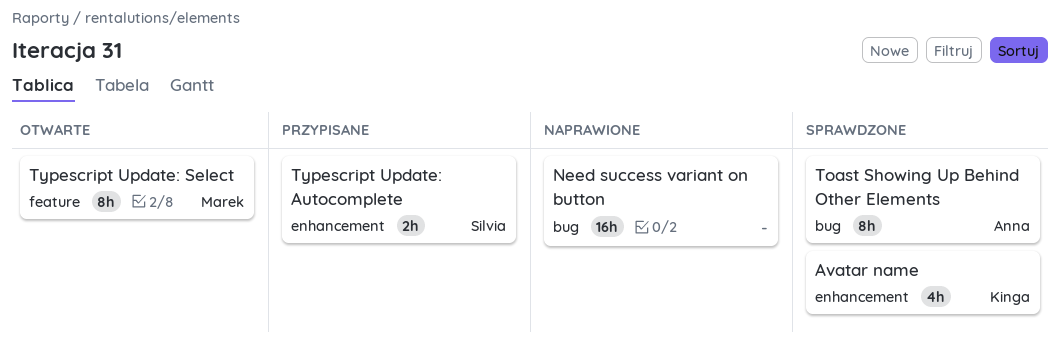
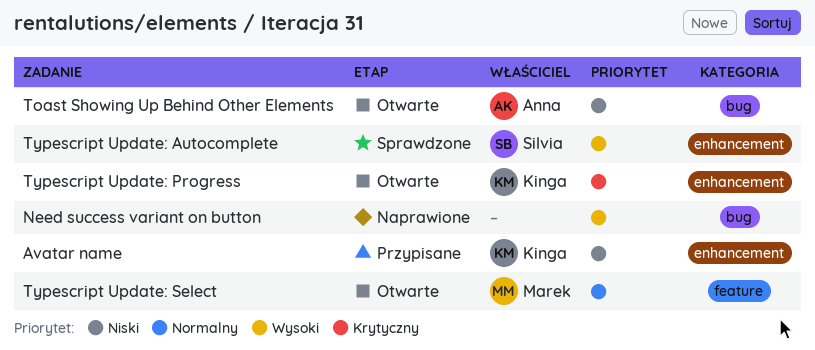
Avatar name, status: Sprawdzone -> Przypisane
Toast Showing Up Behind Other Elements, status: Sprawdzone -> Otwarte
Typescript Update: Autocomplete, status: Przypisane -> Sprawdzone
Typescript Update: Progress: none -> present

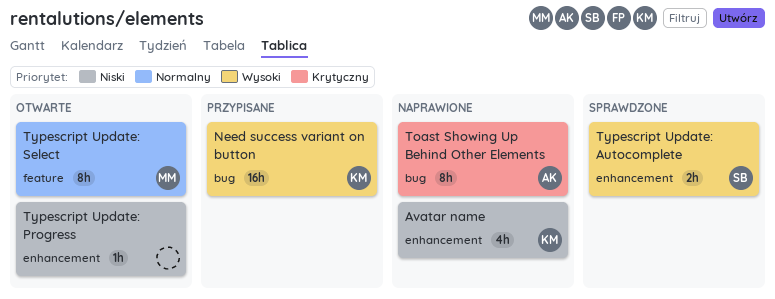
Avatar name, status: Przypisane -> Naprawione
Need success variant on button, status: Naprawione -> Przypisane
Need success variant on button, owner: none -> Kinga
Toast Showing Up Behind Other Elements, status: Otwarte -> Naprawione
Toast Showing Up Behind Other Elements, priority: Niski -> Krytyczny
Typescript Update: Progress, owner: Kinga -> none
Typescript Update: Progress, priority: Krytyczny -> Niski

